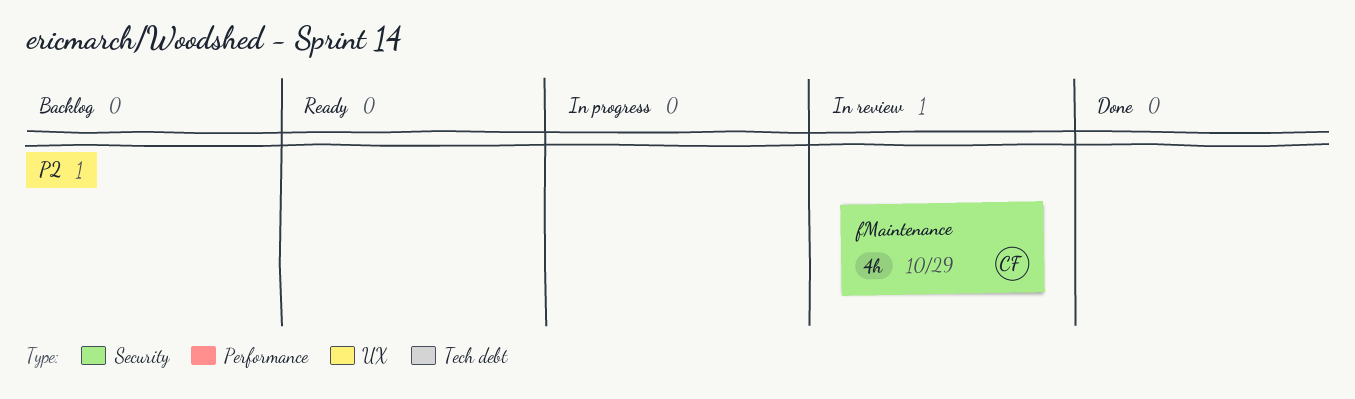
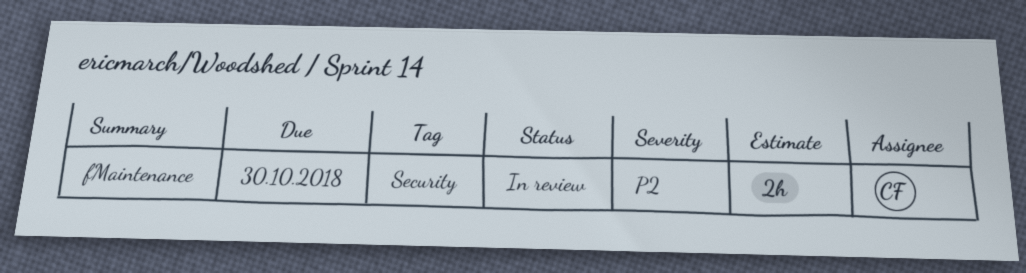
fMaintenance, estimate: 4h -> 2h
fMaintenance, due: Oct 29 -> Oct 30

